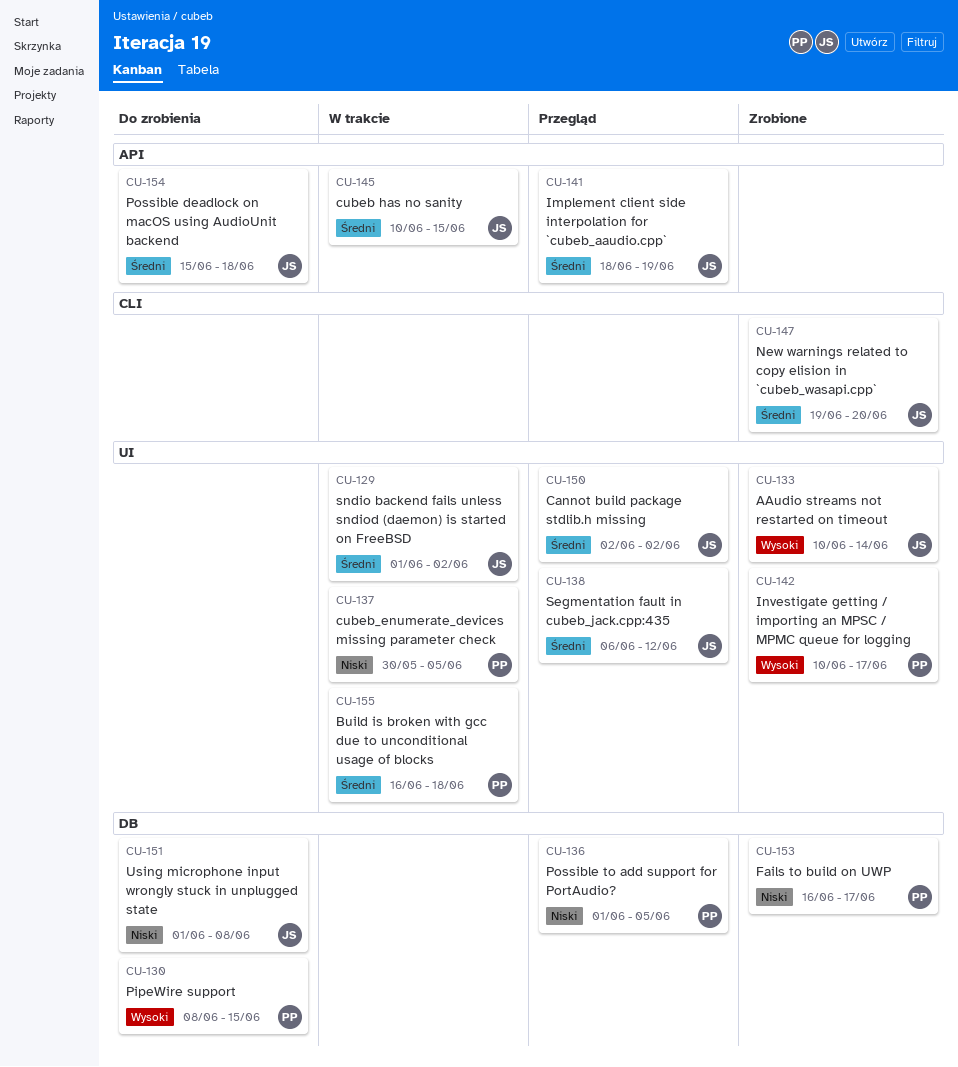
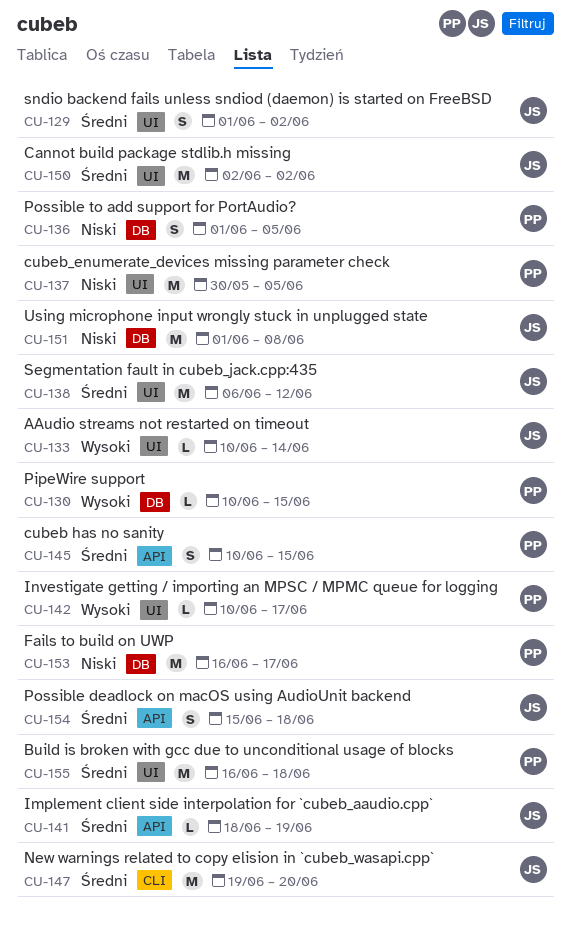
CU-130, start: Jun 8 -> Jun 10
CU-145, owner: JS -> PP

